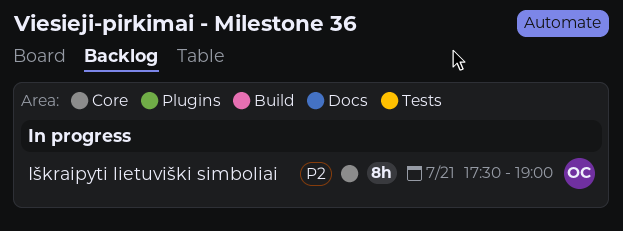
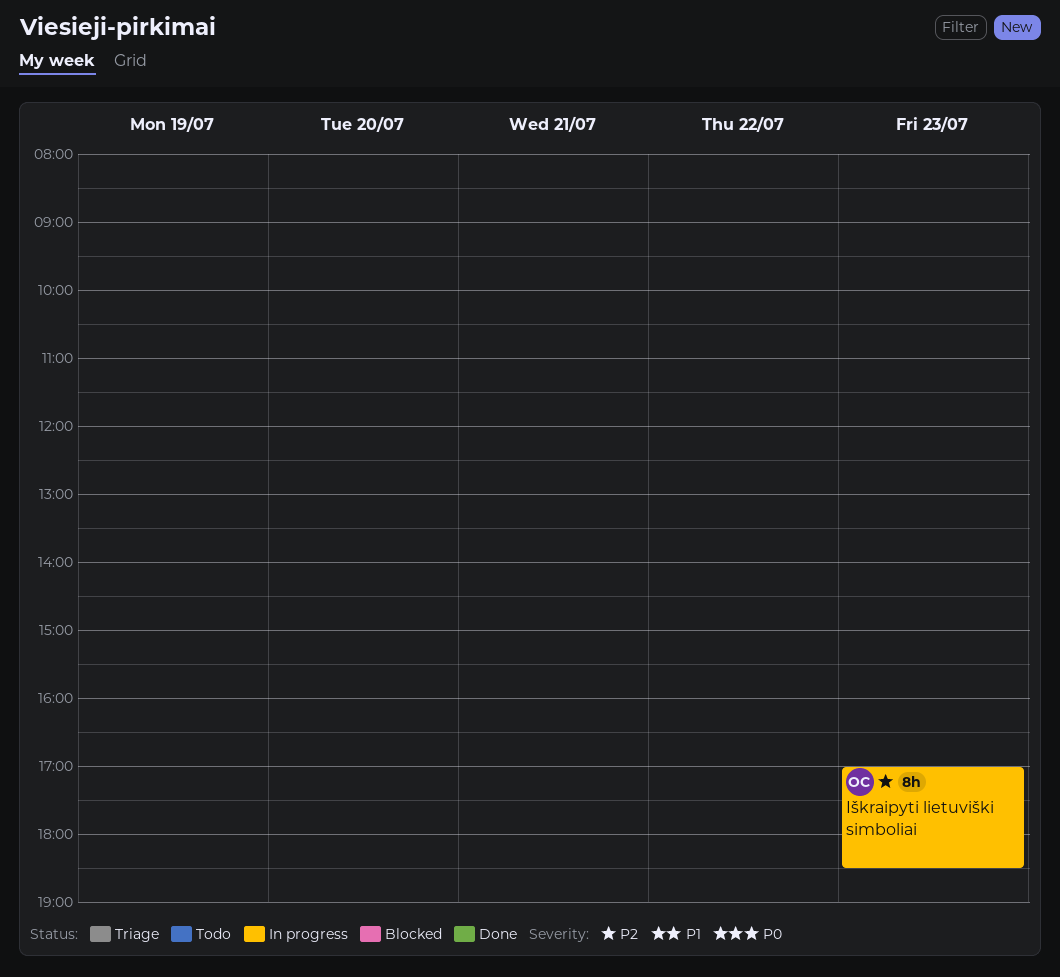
Iškraipyti lietuviški simboliai, day: Jul 21 -> Jul 23
Iškraipyti lietuviški simboliai, begins: 17:30 -> 17:00
Iškraipyti lietuviški simboliai, ends: 19:00 -> 18:30

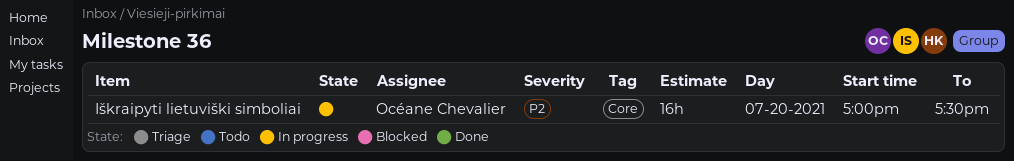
Iškraipyti lietuviški simboliai, estimate: 8h -> 16h
Iškraipyti lietuviški simboliai, day: Jul 23 -> Jul 20
Iškraipyti lietuviški simboliai, ends: 18:30 -> 17:30

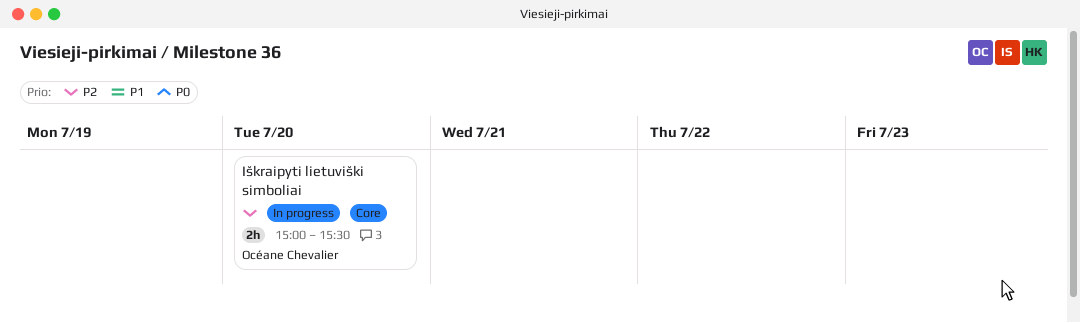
Iškraipyti lietuviški simboliai, estimate: 16h -> 2h
Iškraipyti lietuviški simboliai, begins: 17:00 -> 15:00
Iškraipyti lietuviški simboliai, ends: 17:30 -> 15:30

